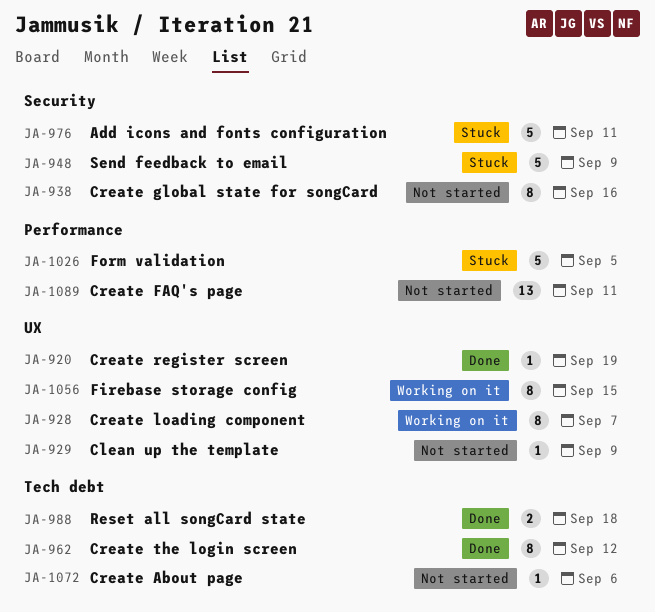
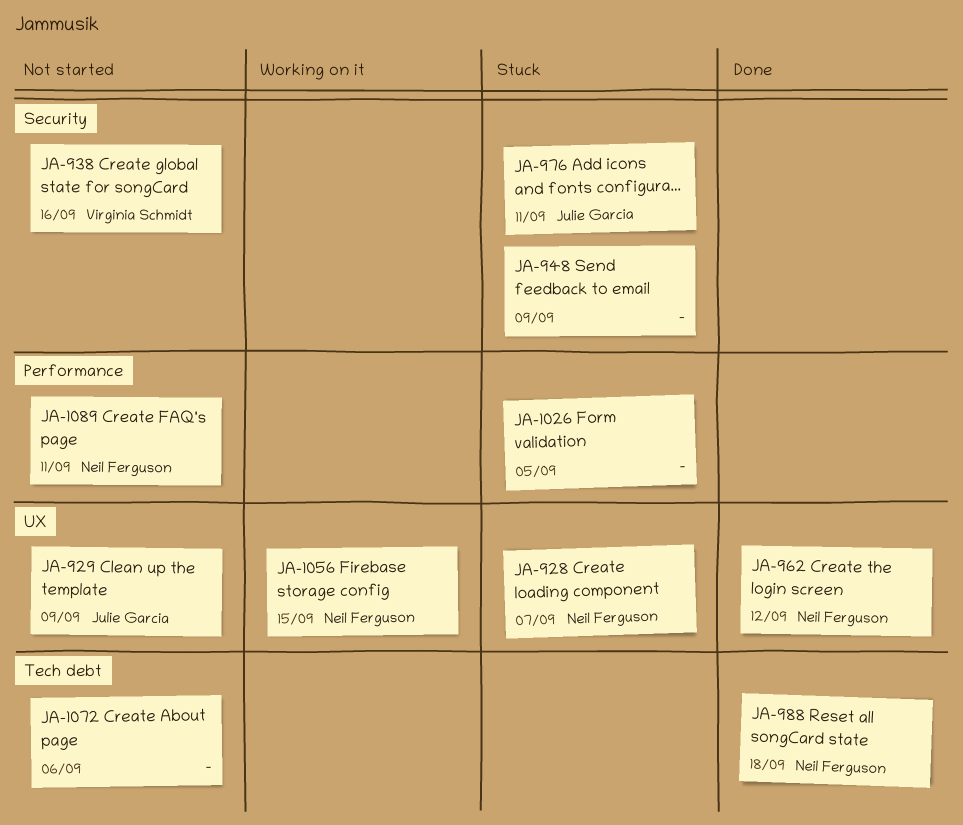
JA-920: present -> none
JA-928, status: Working on it -> Stuck
JA-962, label: Tech debt -> UX

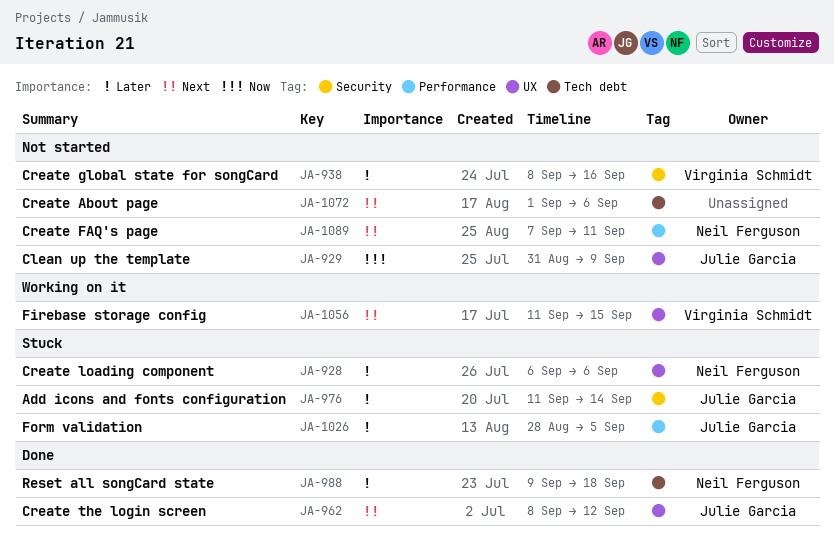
JA-928, due: Sep 7 -> Sep 6
JA-948: present -> none
JA-962, owner: Neil Ferguson -> Julie Garcia
JA-976, due: Sep 11 -> Sep 14
JA-1026, owner: none -> Julie Garcia
JA-1056, owner: Neil Ferguson -> Virginia Schmidt

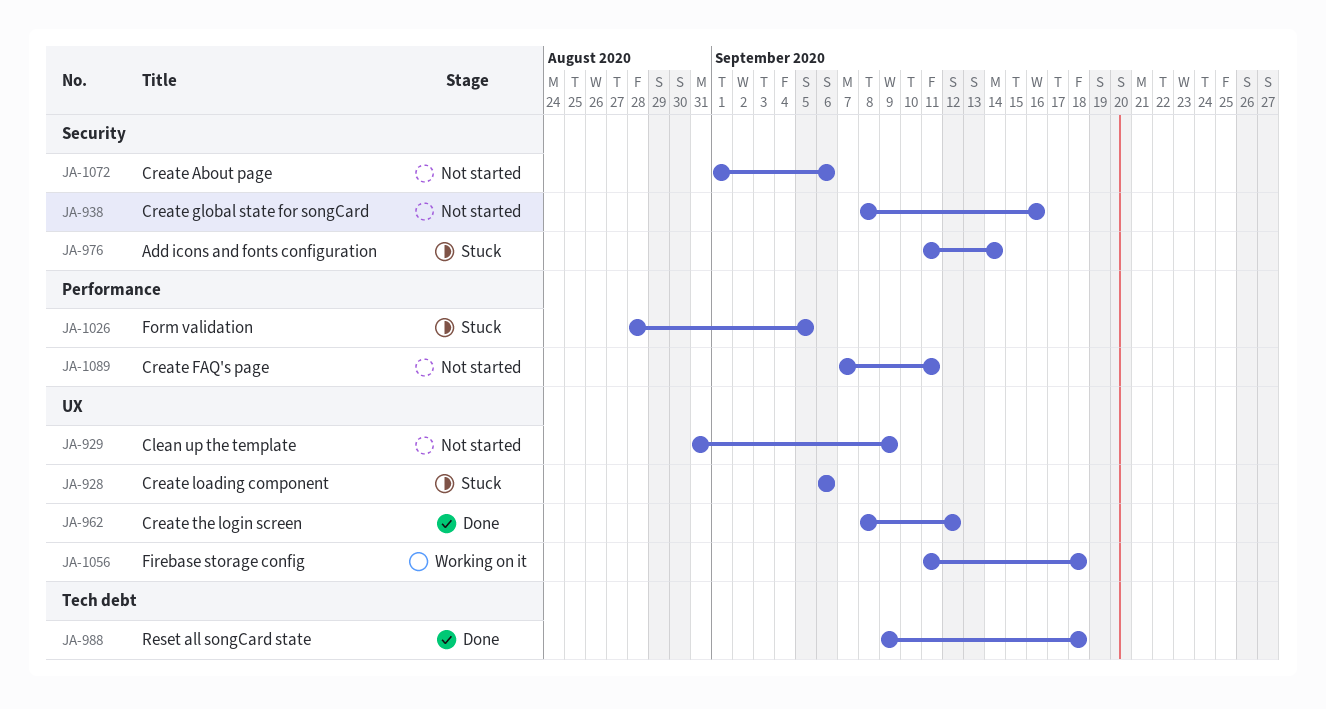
JA-1056, due: Sep 15 -> Sep 18
JA-1072, label: Tech debt -> Security

